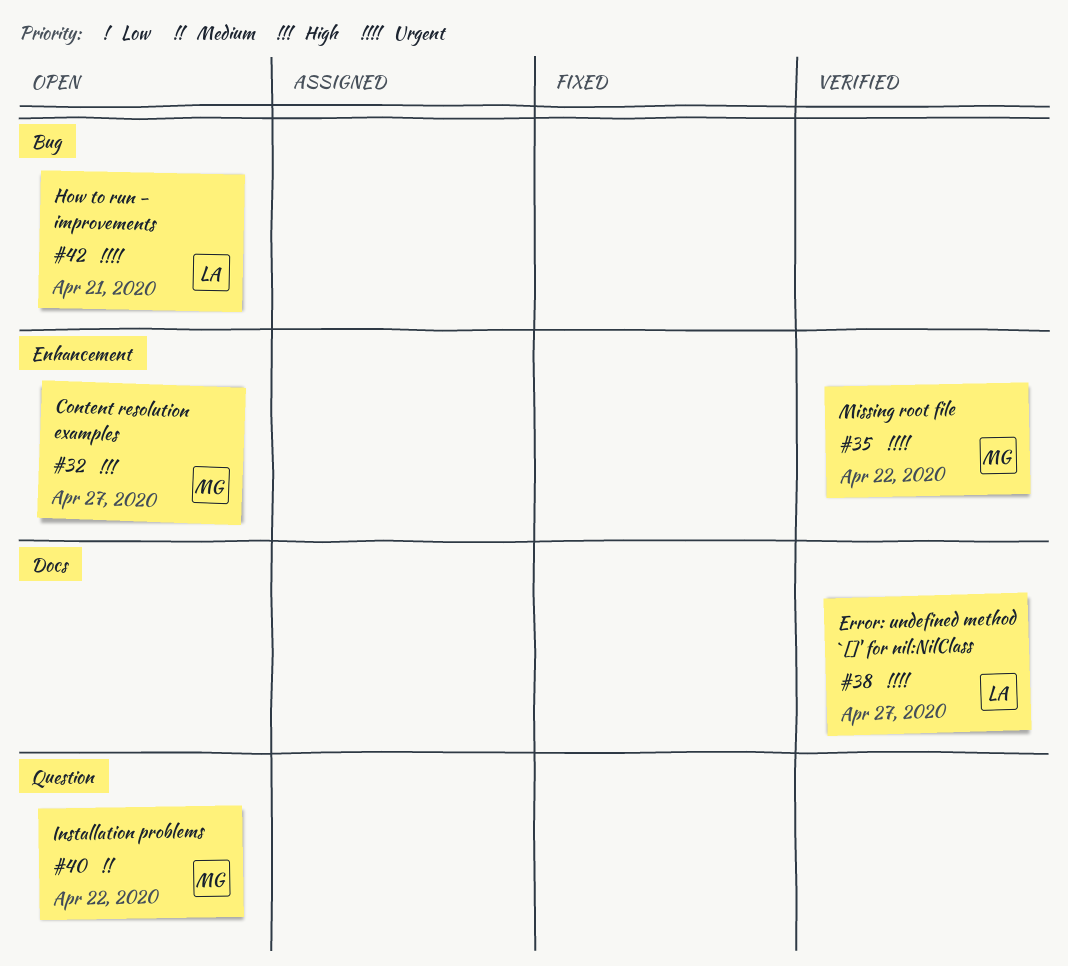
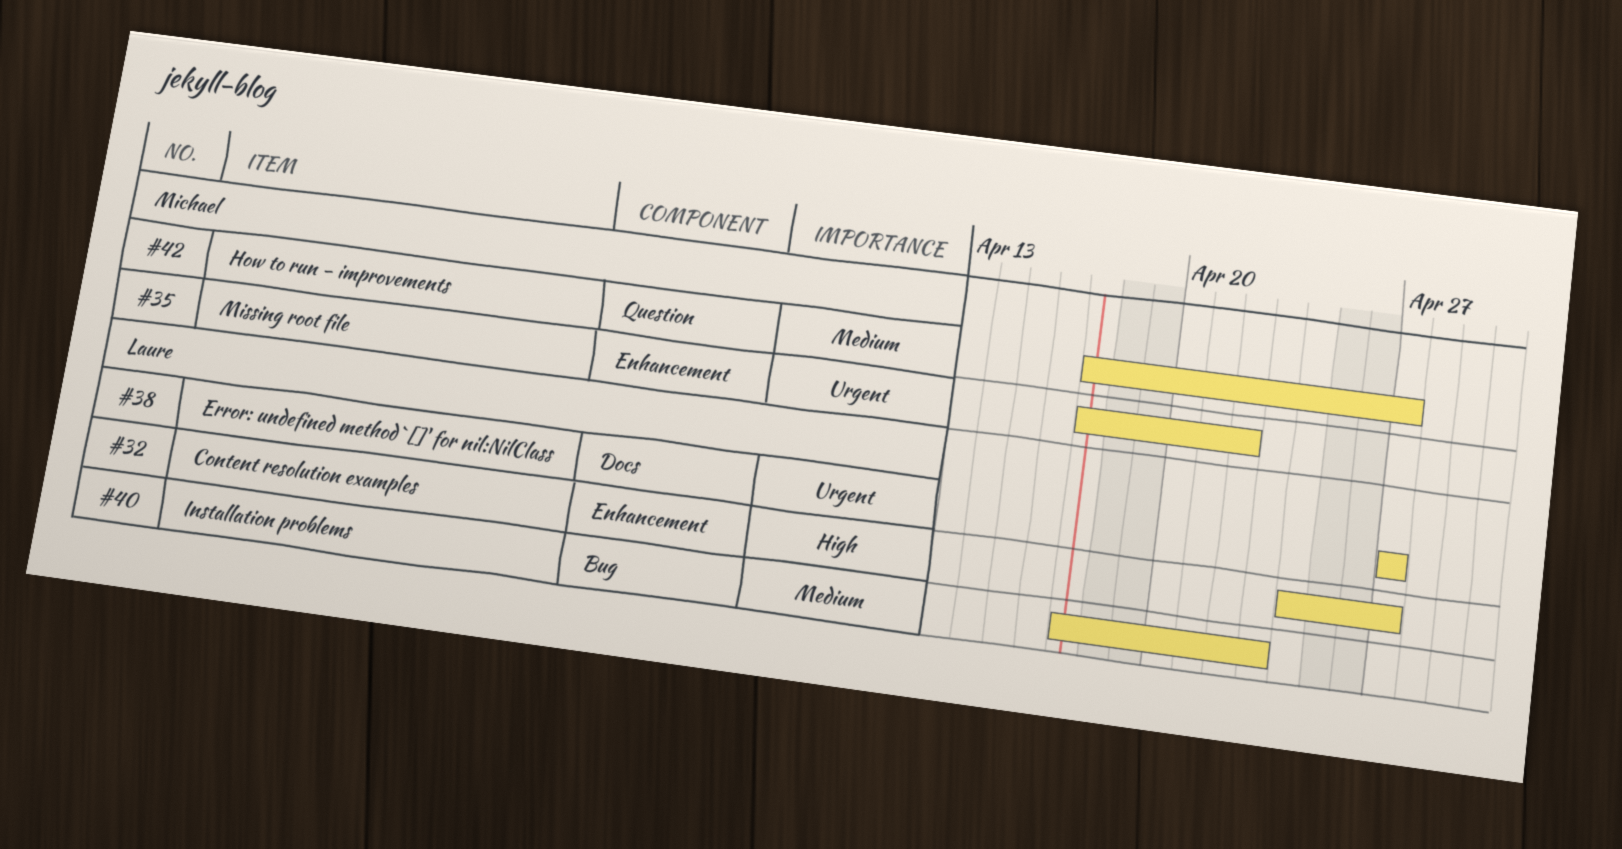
#32, owner: Michael -> Laure
#40, owner: Michael -> Laure
#40, label: Question -> Bug
#40, due: Apr 22 -> Apr 23
#42, owner: Laure -> Michael
#42, priority: Urgent -> Medium
#42, label: Bug -> Question
#42, due: Apr 21 -> Apr 27

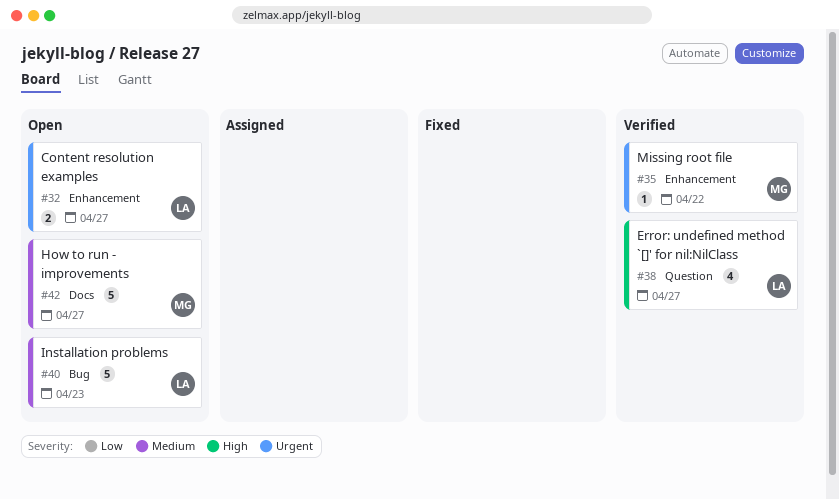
#32, priority: High -> Urgent
#38, priority: Urgent -> High
#38, label: Docs -> Question
#42, label: Question -> Docs

